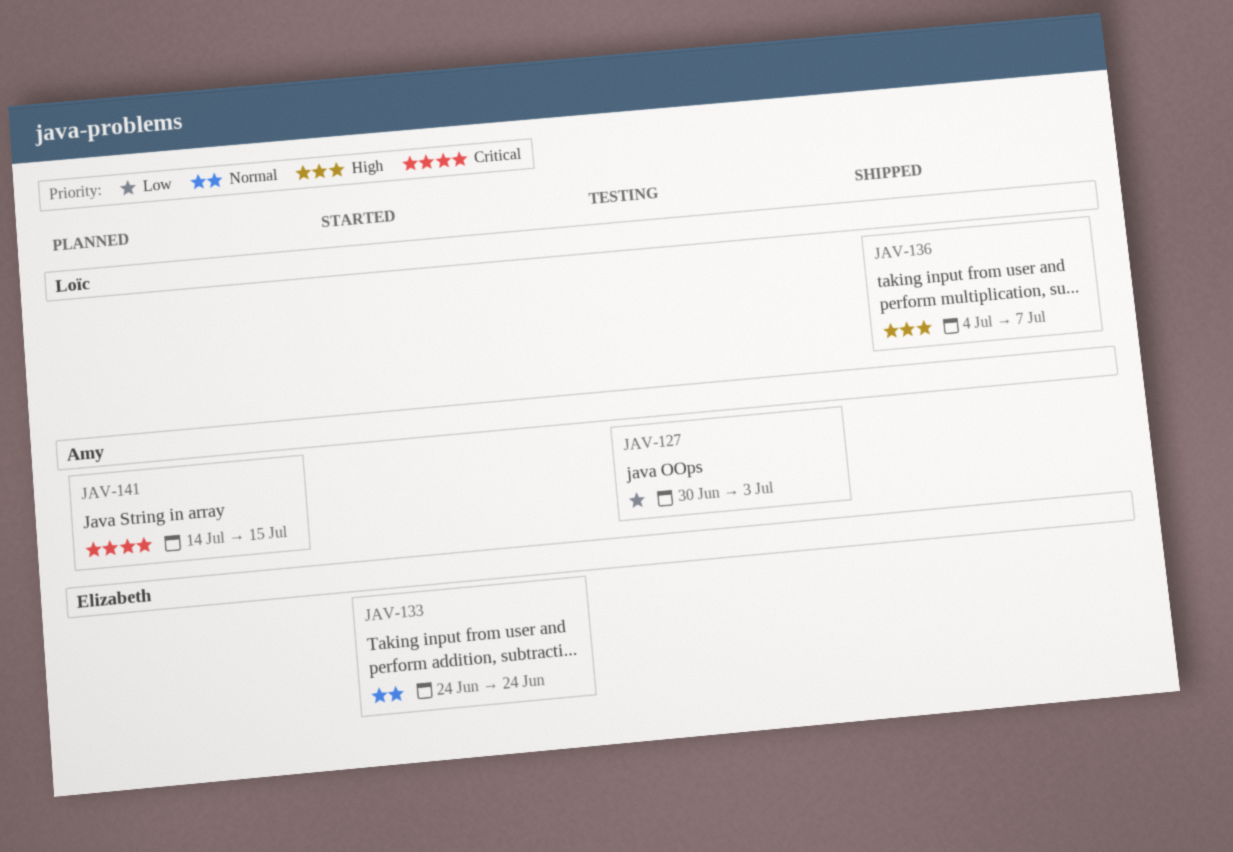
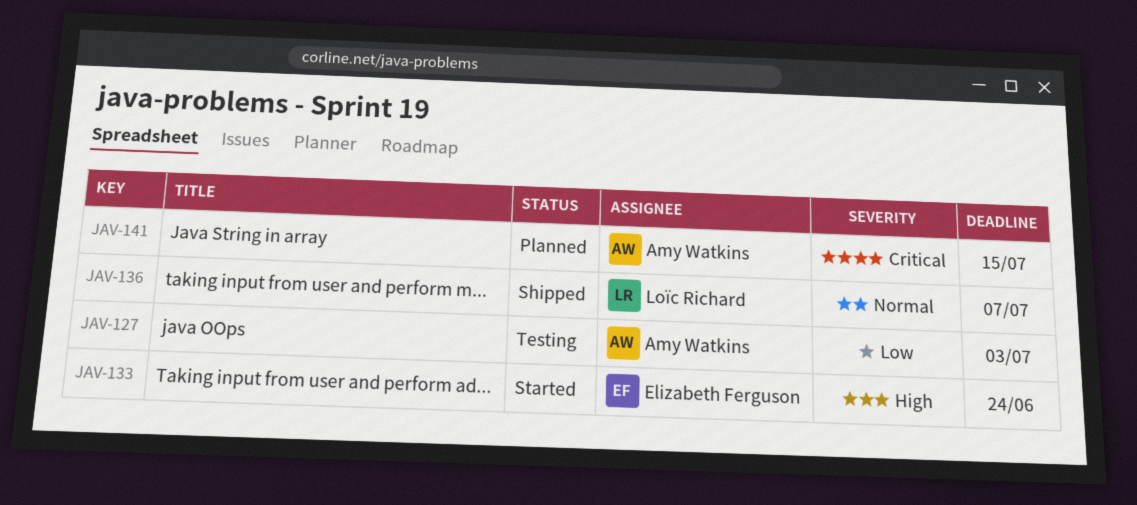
JAV-133, priority: Normal -> High
JAV-136, priority: High -> Normal

